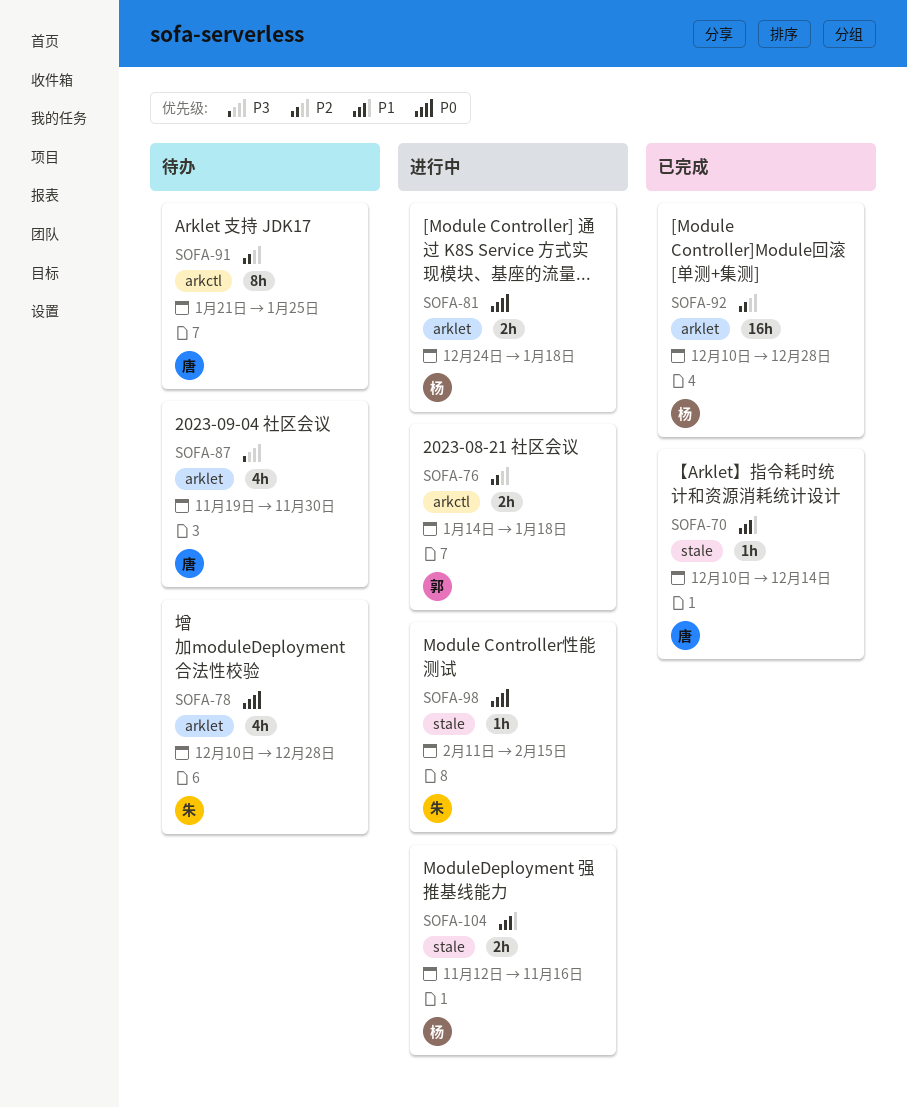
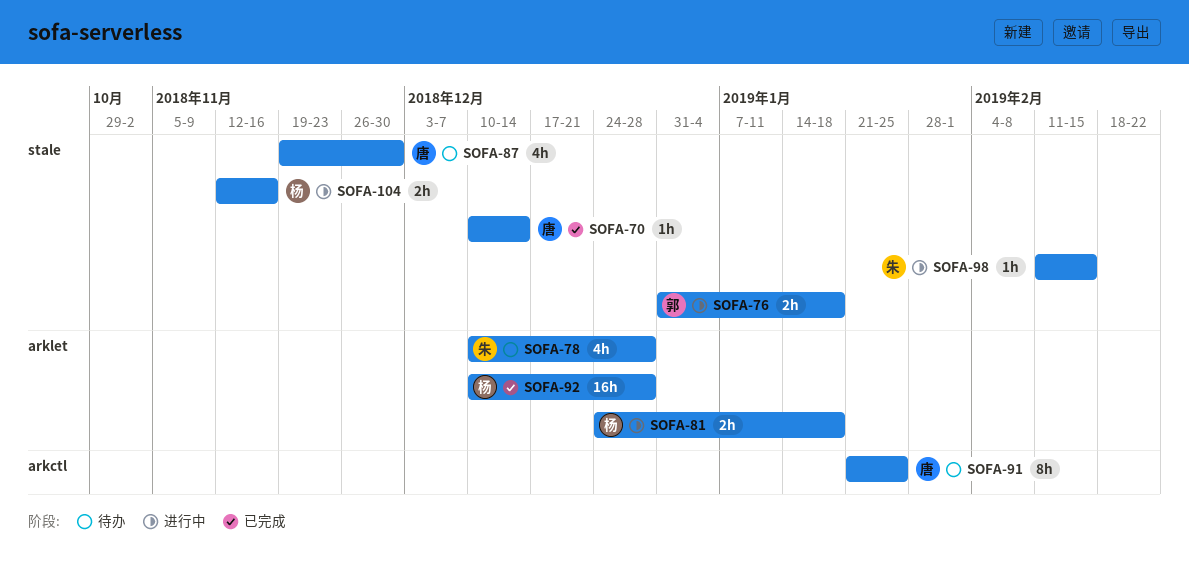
SOFA-76, label: arkctl -> stale
SOFA-76, start: Jan 14 -> Dec 31
SOFA-87, label: arklet -> stale

